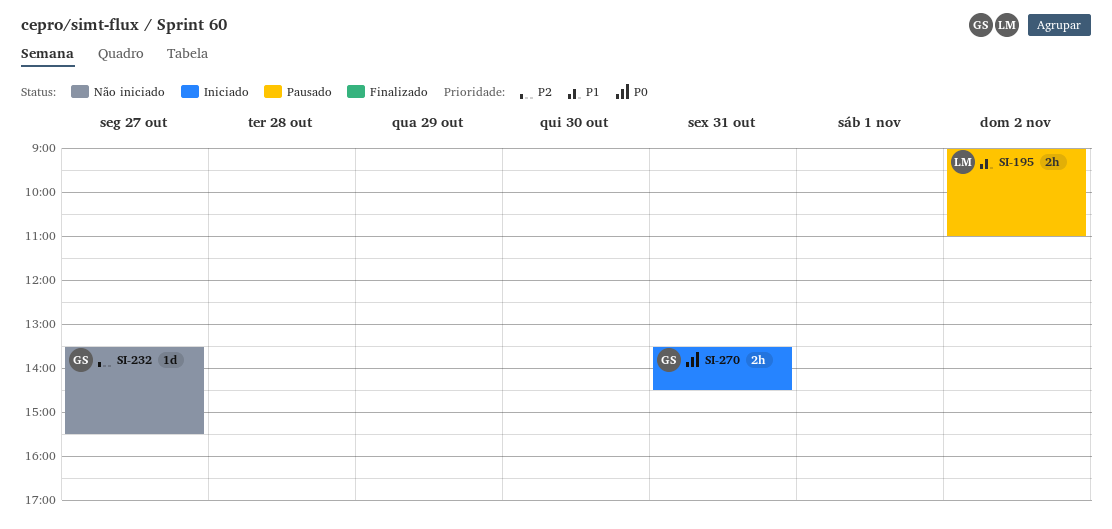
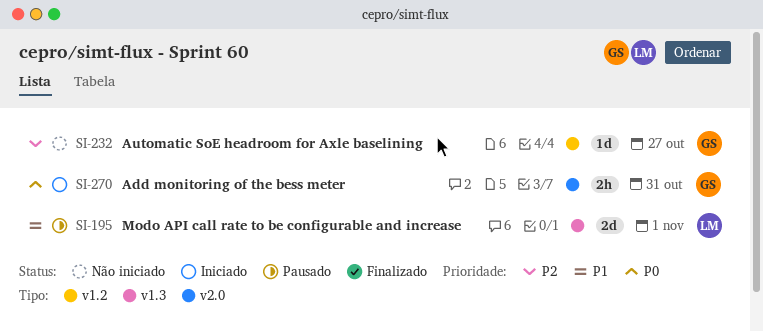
SI-195, estimate: 2h -> 2d
SI-195, day: Nov 2 -> Nov 1

